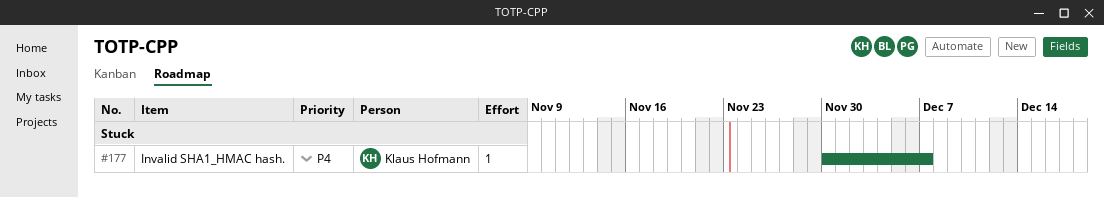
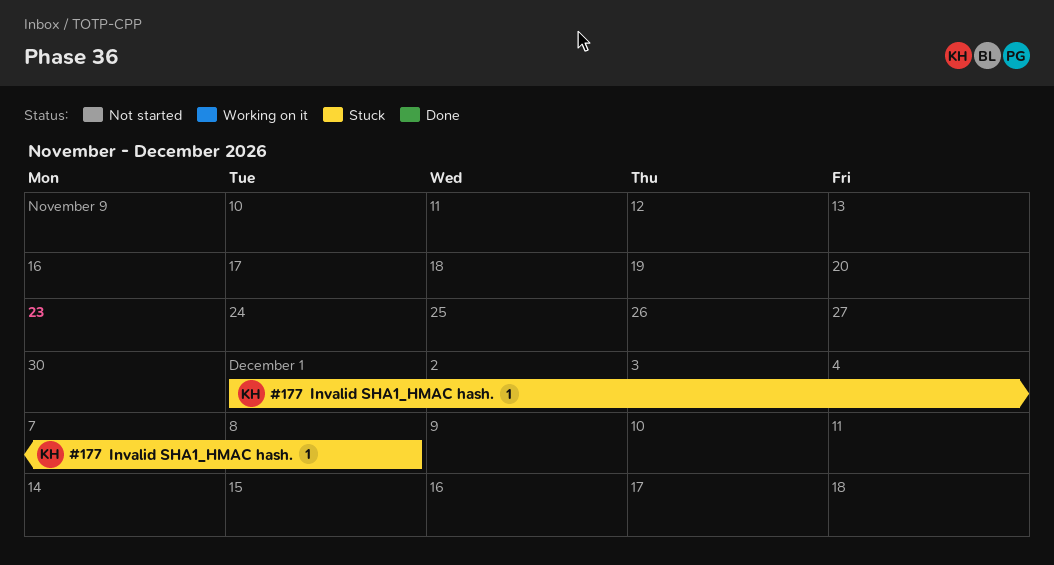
#177, start: Nov 30 -> Dec 1
#177, due: Dec 7 -> Dec 8

